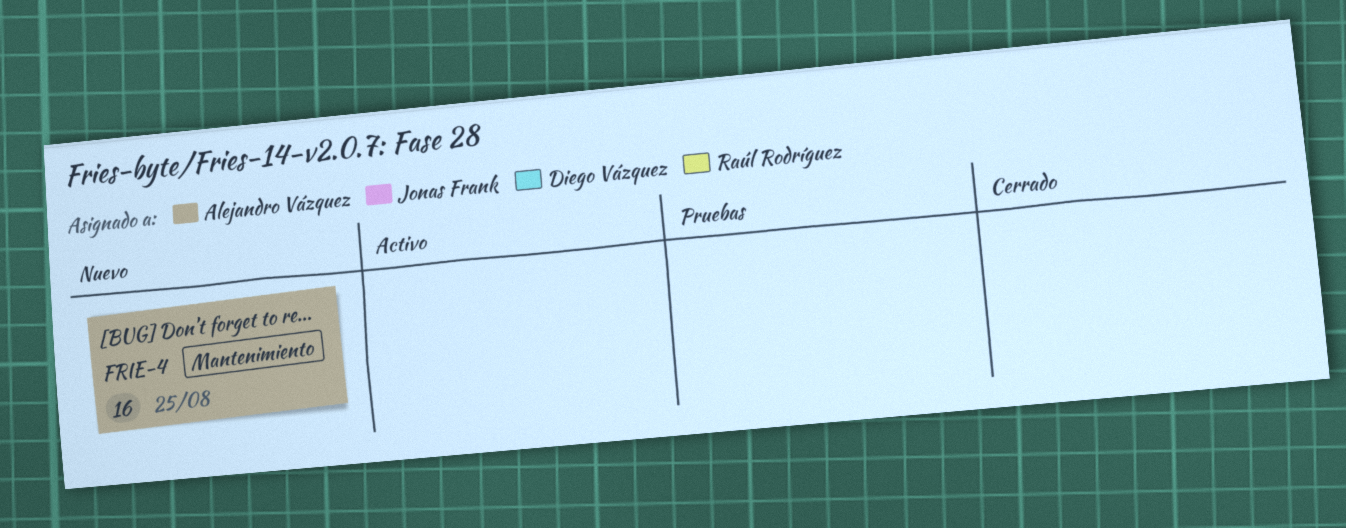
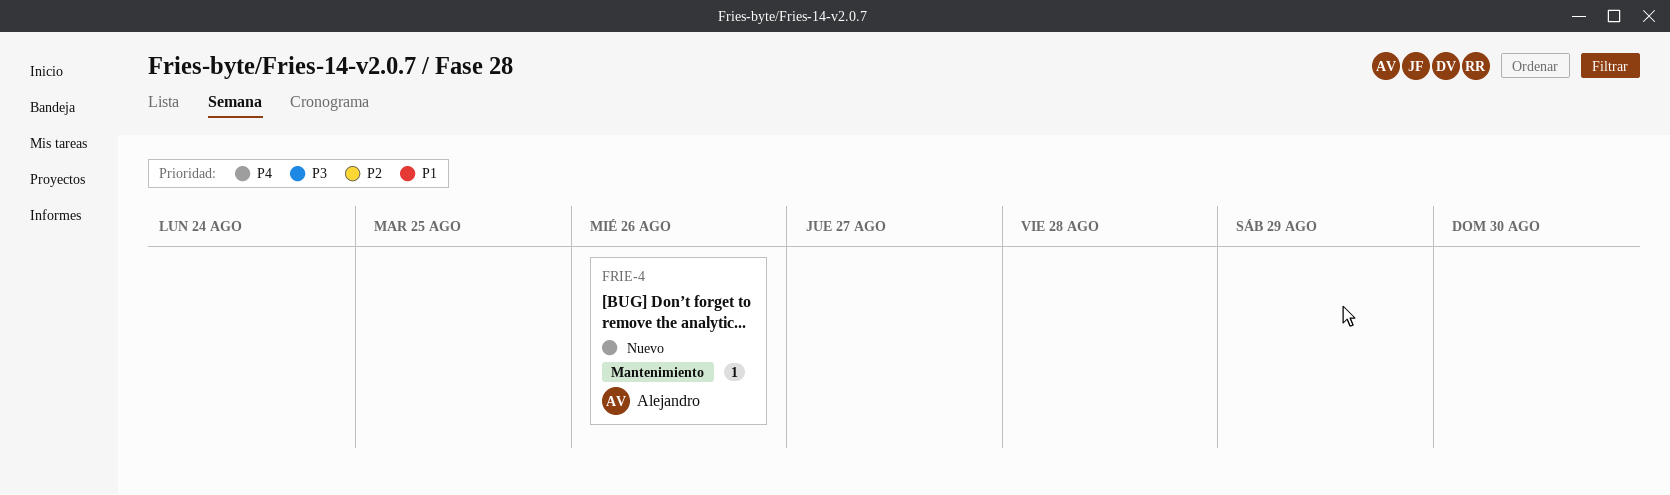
FRIE-4, estimate: 16 -> 1
FRIE-4, due: Aug 25 -> Aug 26

